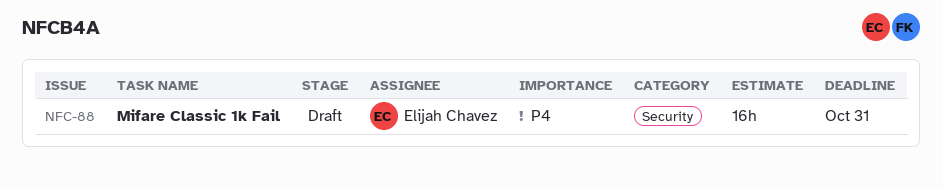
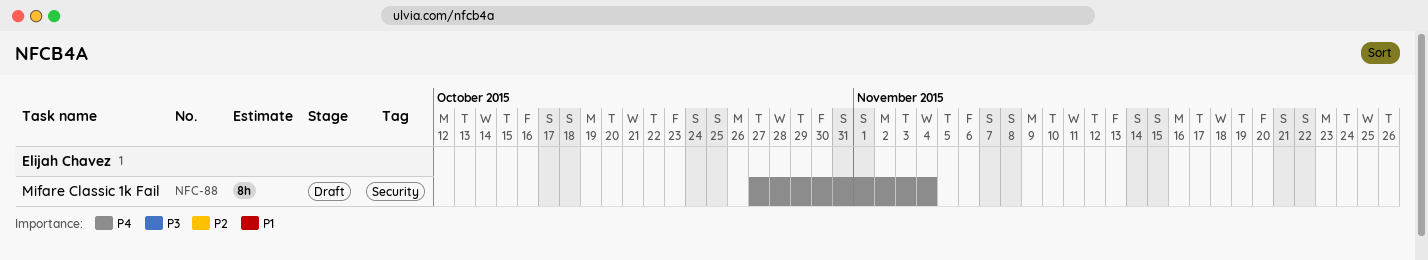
NFC-88, estimate: 16h -> 8h
NFC-88, due: Oct 31 -> Nov 4

